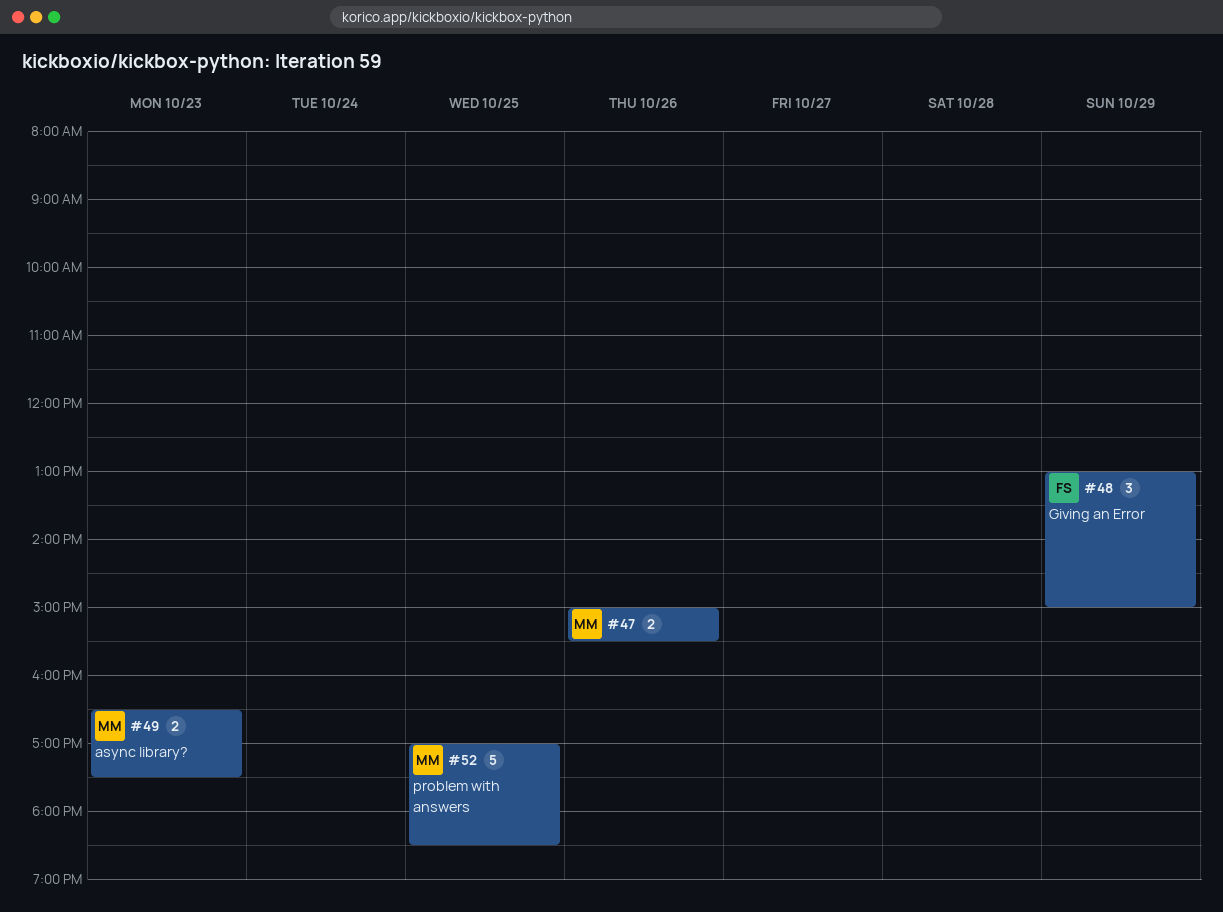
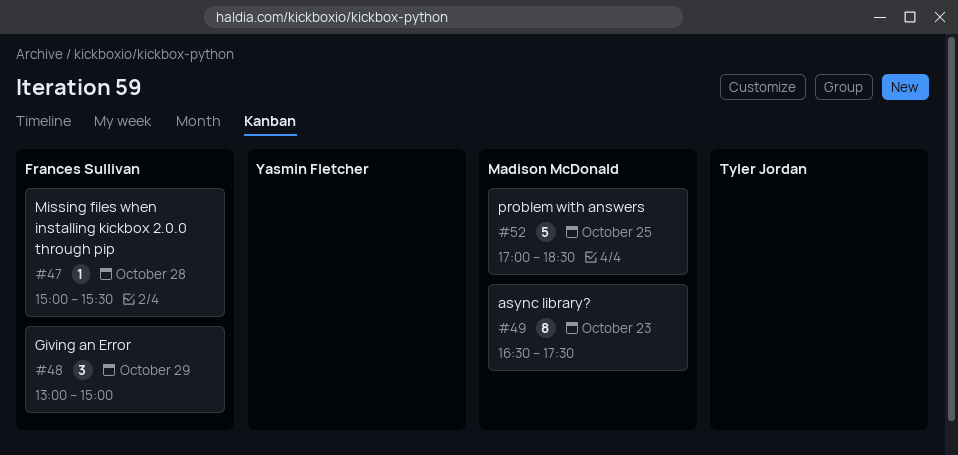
#47, owner: Madison McDonald -> Frances Sullivan
#47, estimate: 2 -> 1
#47, day: Oct 26 -> Oct 28
#49, estimate: 2 -> 8

